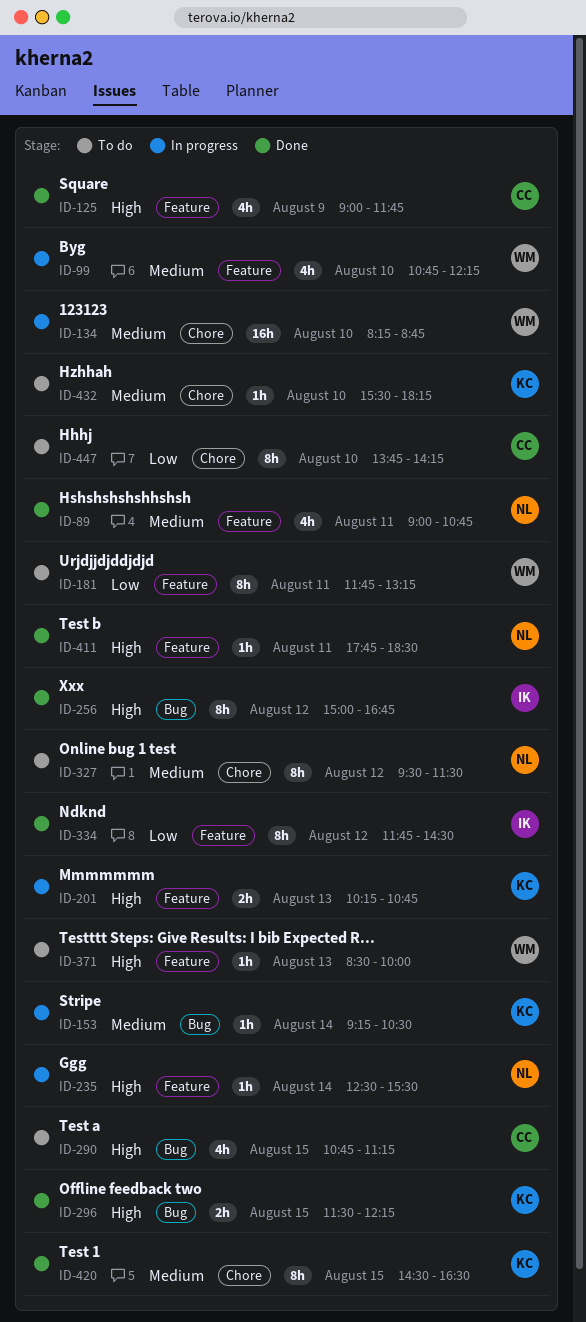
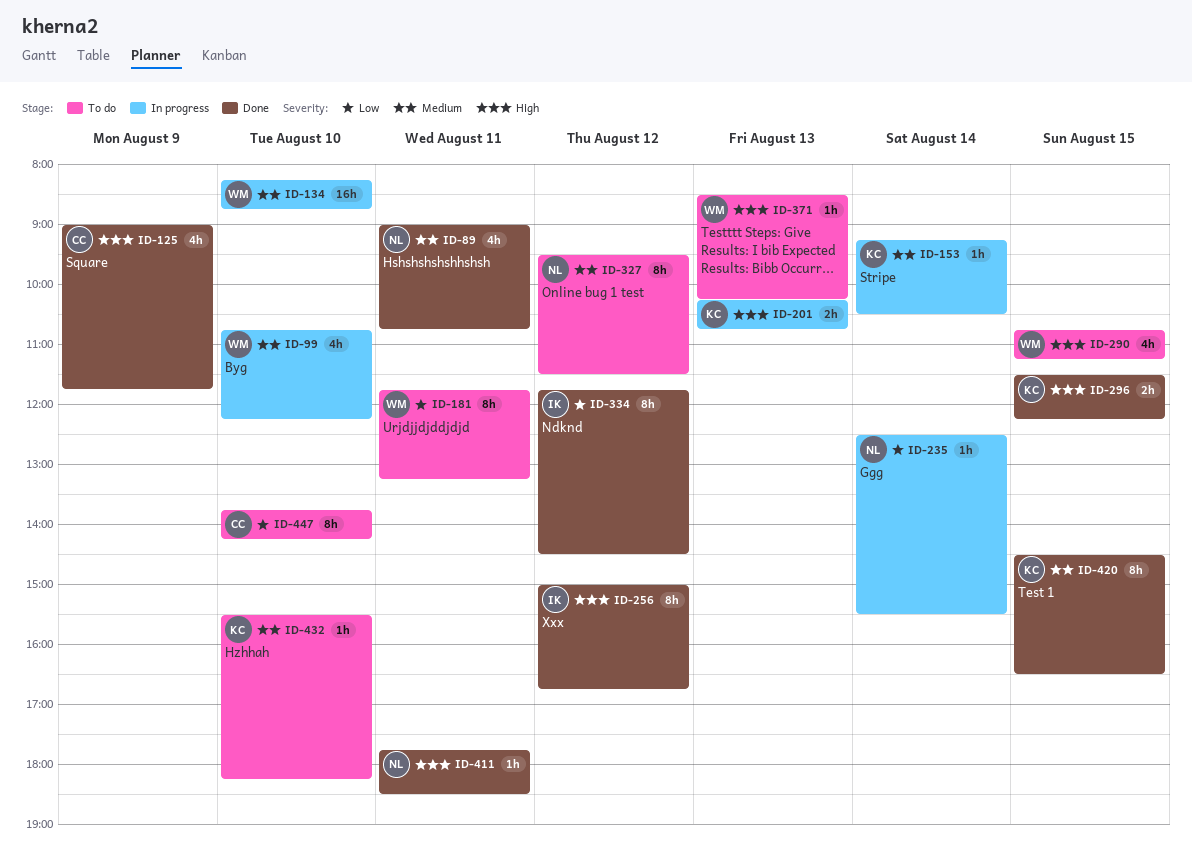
ID-235, priority: High -> Low
ID-290, owner: CC -> WM
ID-371, ends: 10:00 -> 10:15

